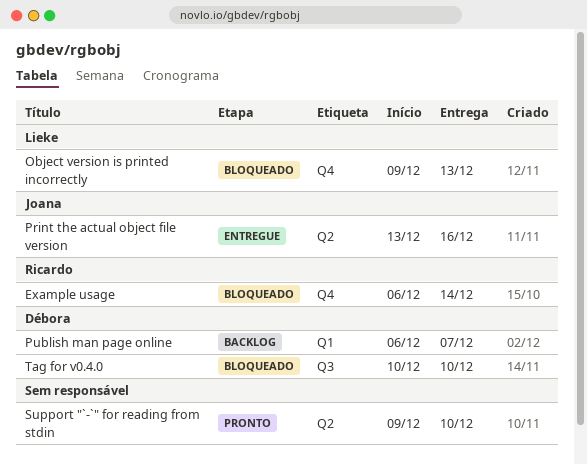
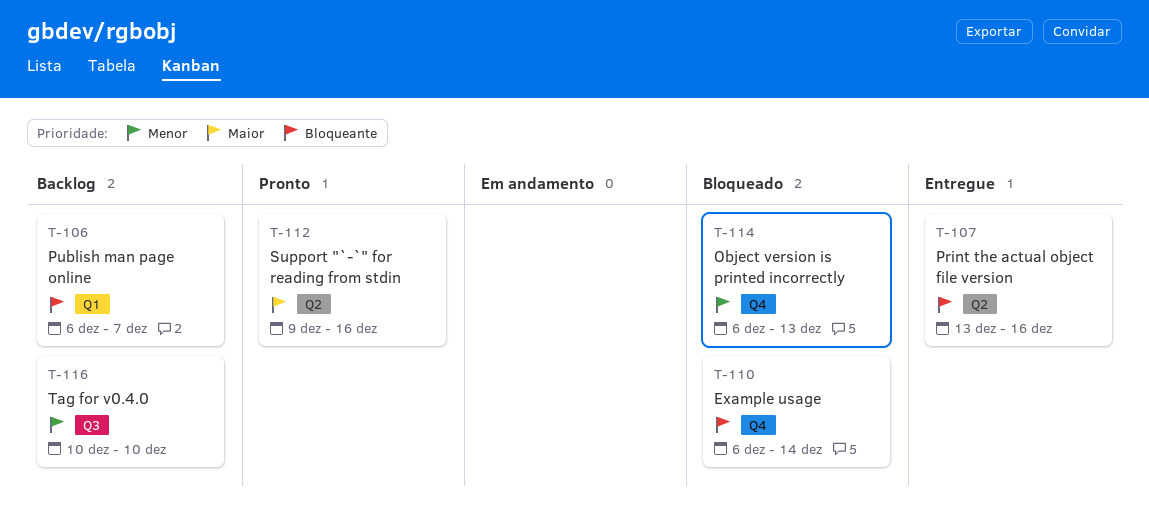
Object version is printed incorrectly, start: Dec 9 -> Dec 6
Support "`-`" for reading from stdin, due: Dec 10 -> Dec 16
Tag for v0.4.0, status: Bloqueado -> Backlog

